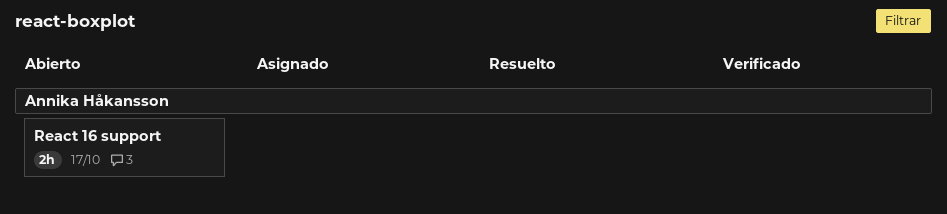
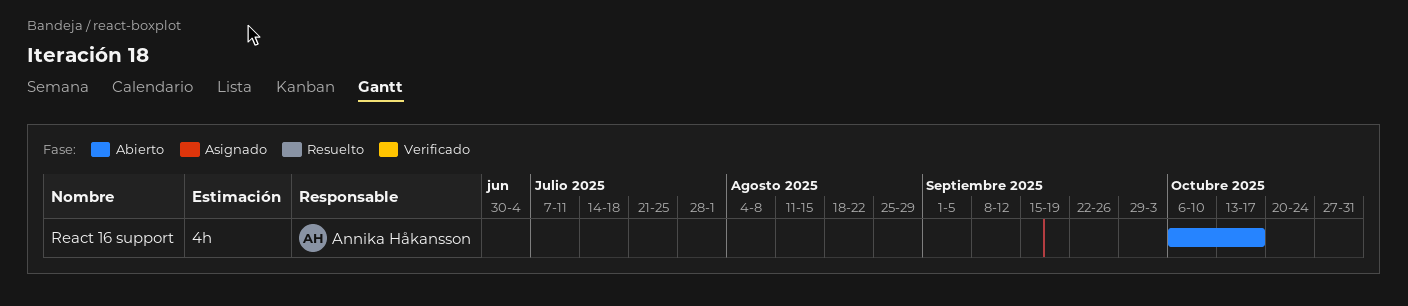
React 16 support, estimate: 2h -> 4h

